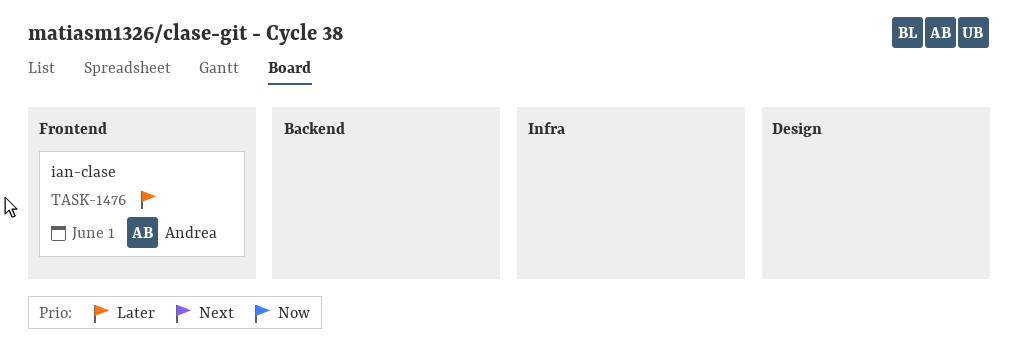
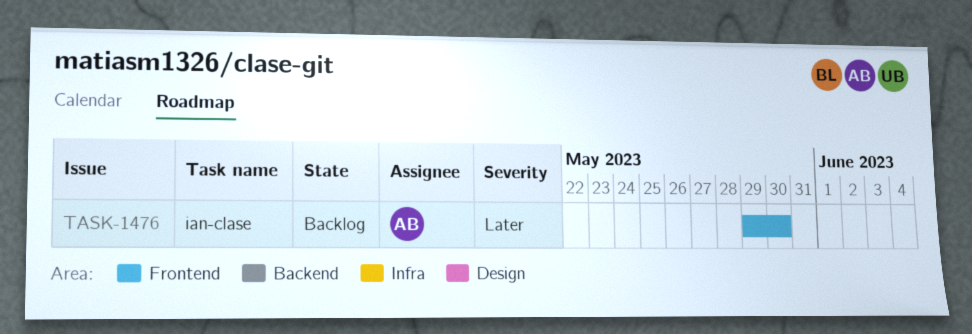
TASK-1476, due: Jun 1 -> May 30

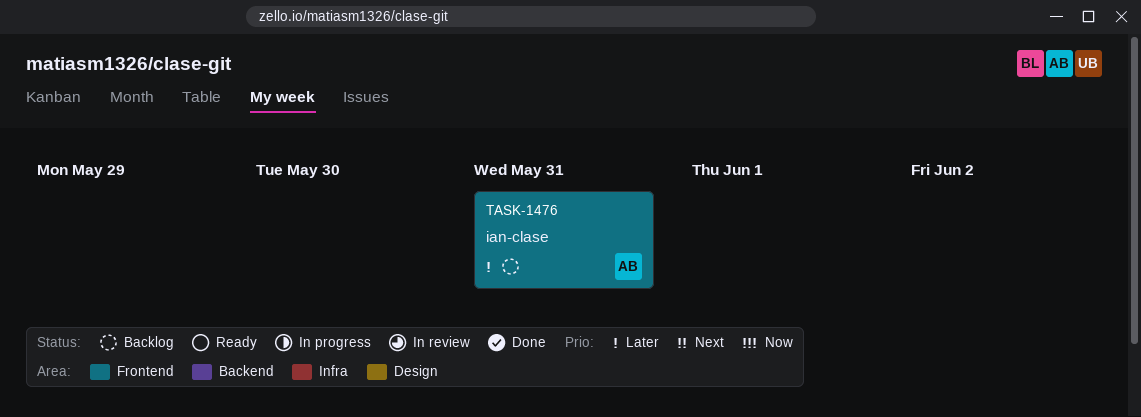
TASK-1476, due: May 30 -> May 31

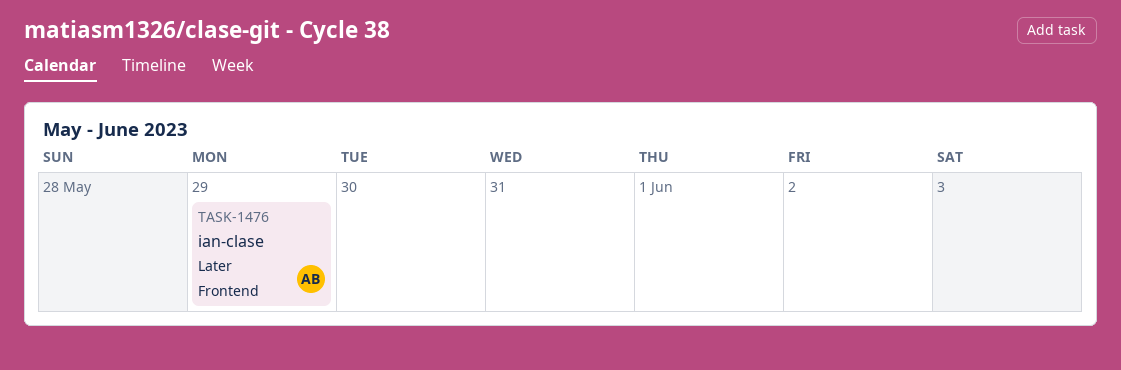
TASK-1476, due: May 31 -> May 29

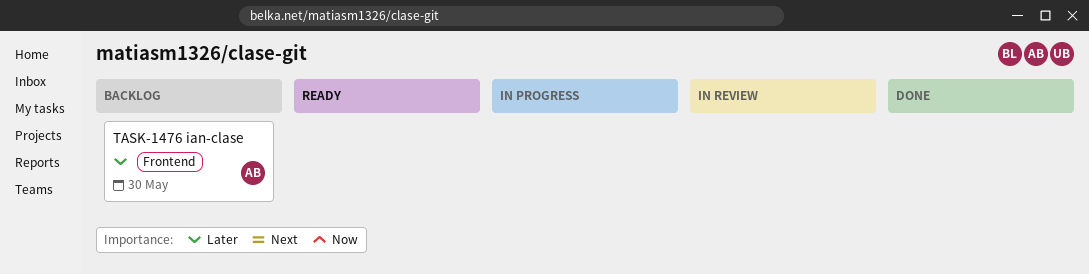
TASK-1476, due: May 29 -> May 30

